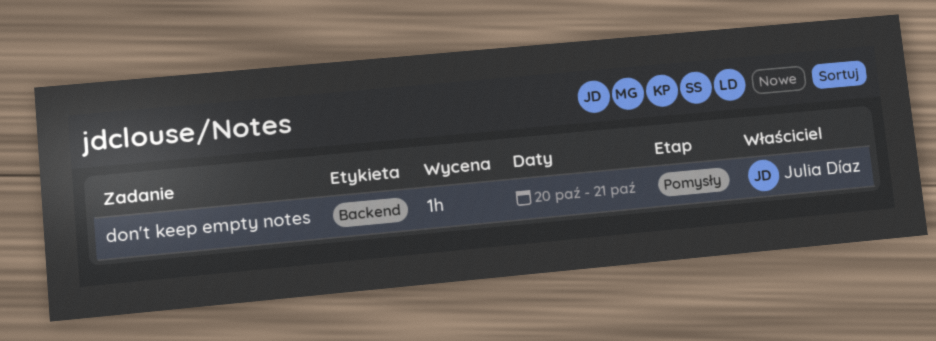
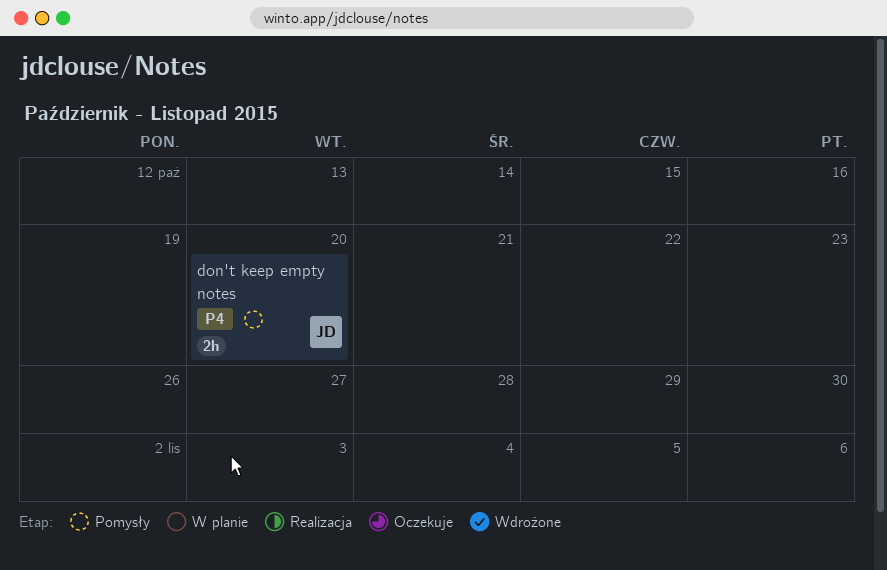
don't keep empty notes, estimate: 1h -> 2h
don't keep empty notes, due: Oct 21 -> Oct 20

